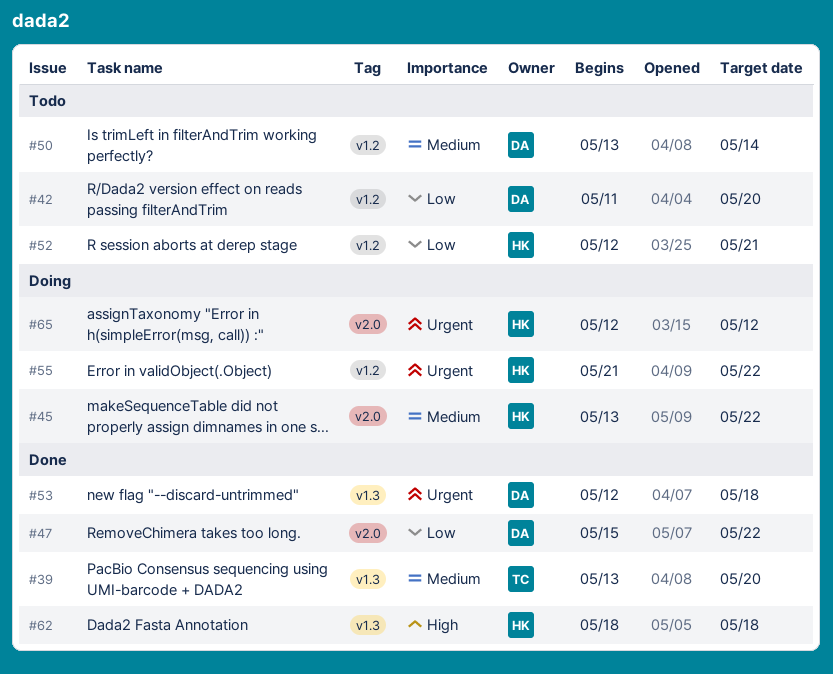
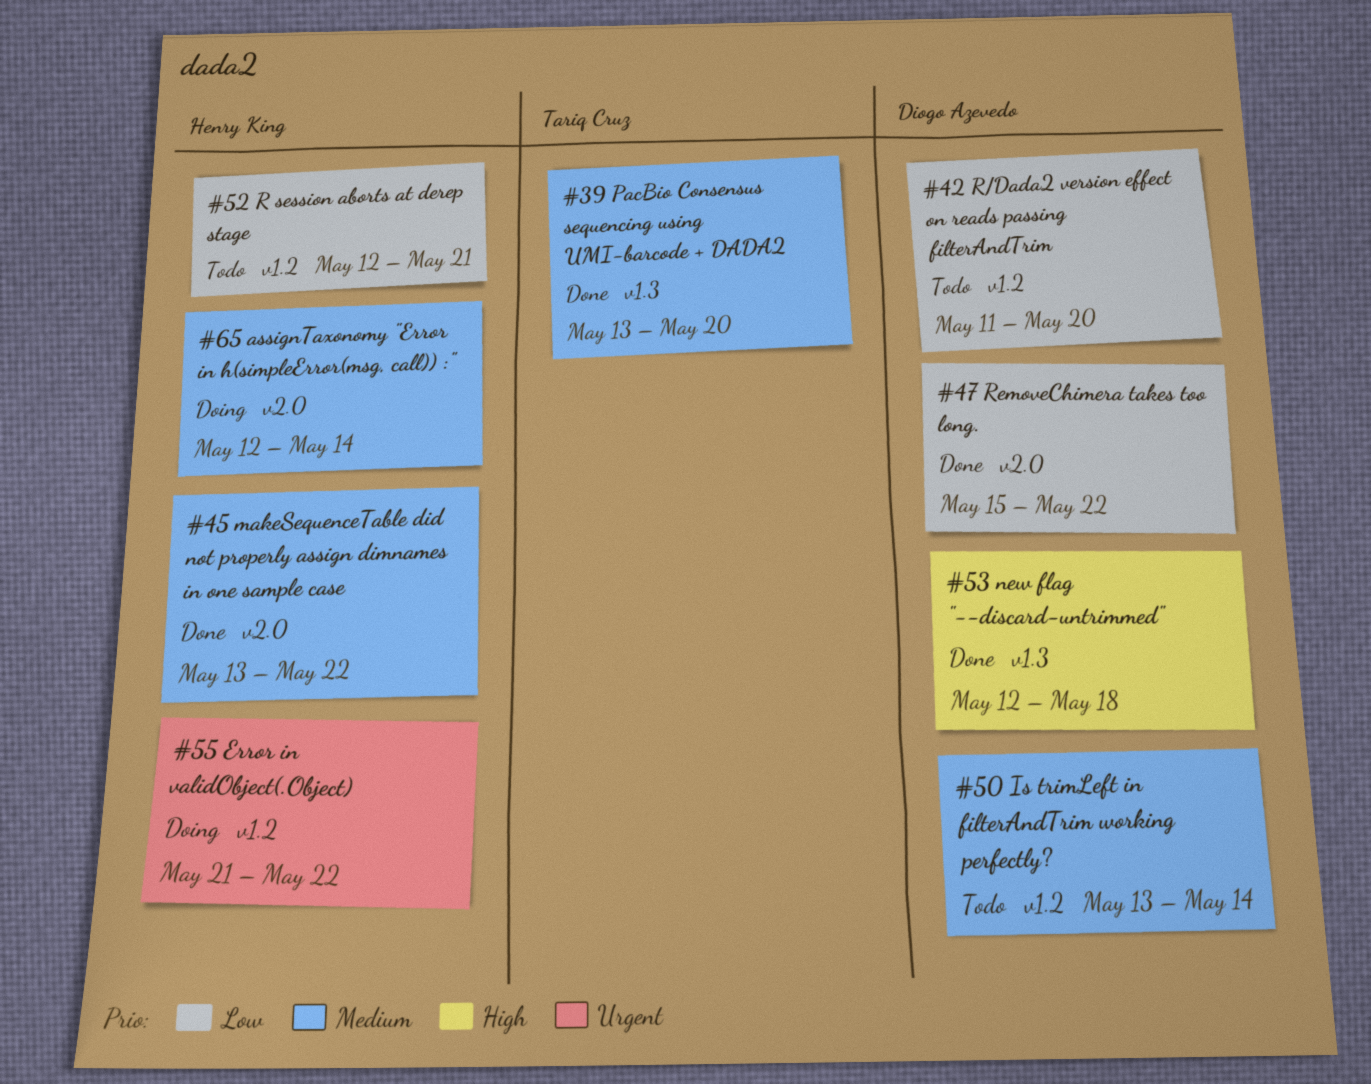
#45, status: Doing -> Done
#53, priority: Urgent -> High
#62: present -> none
#65, priority: Urgent -> Medium
#65, due: May 12 -> May 14

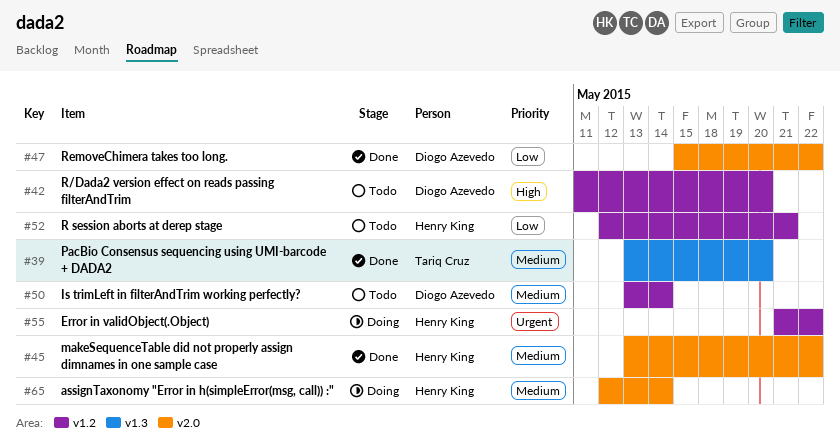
#42, priority: Low -> High
#53: present -> none

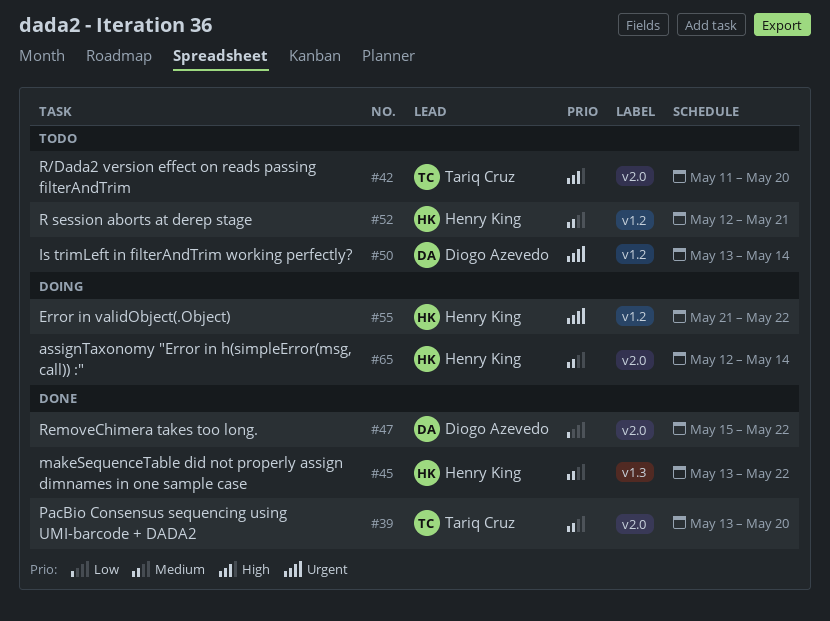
#39, label: v1.3 -> v2.0
#42, owner: Diogo Azevedo -> Tariq Cruz
#42, label: v1.2 -> v2.0
#45, label: v2.0 -> v1.3
#50, priority: Medium -> Urgent
#52, priority: Low -> Medium

